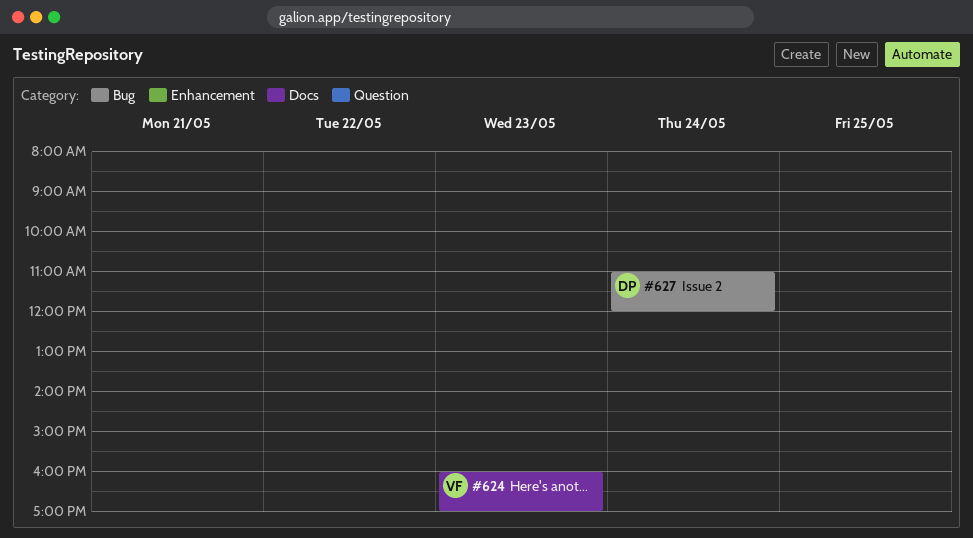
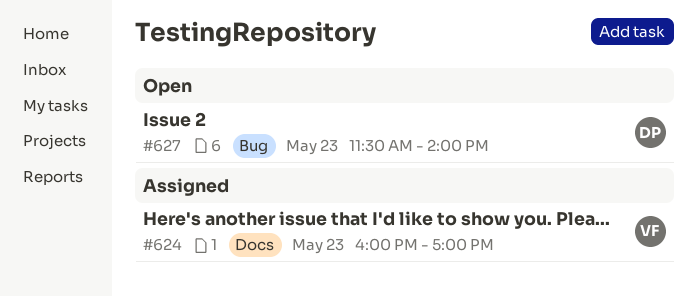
#627, day: May 24 -> May 23
#627, begins: 11:00 -> 11:30
#627, ends: 12:00 -> 14:00

